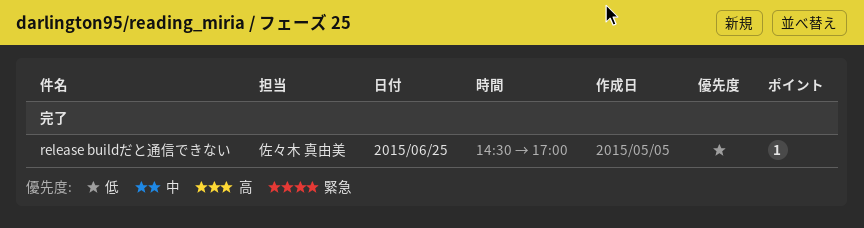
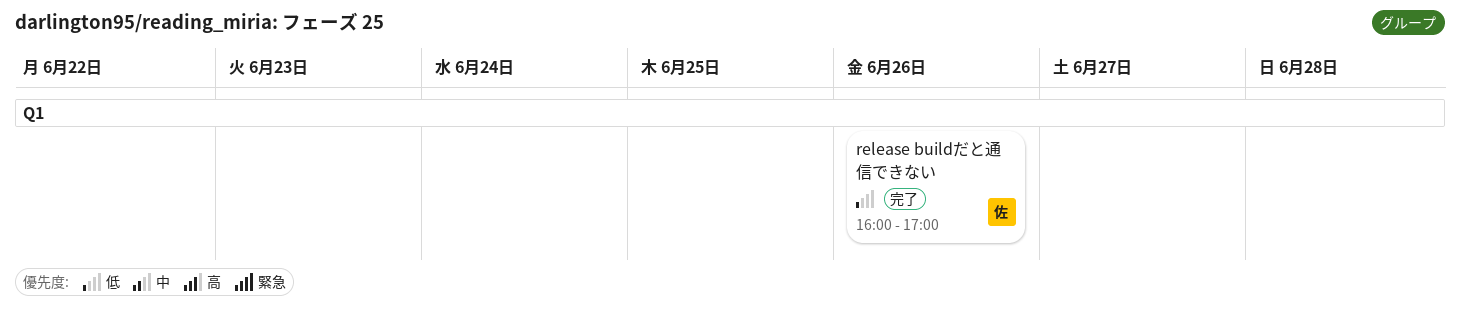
release buildだと通信できない, day: Jun 25 -> Jun 26
release buildだと通信できない, begins: 14:30 -> 16:00

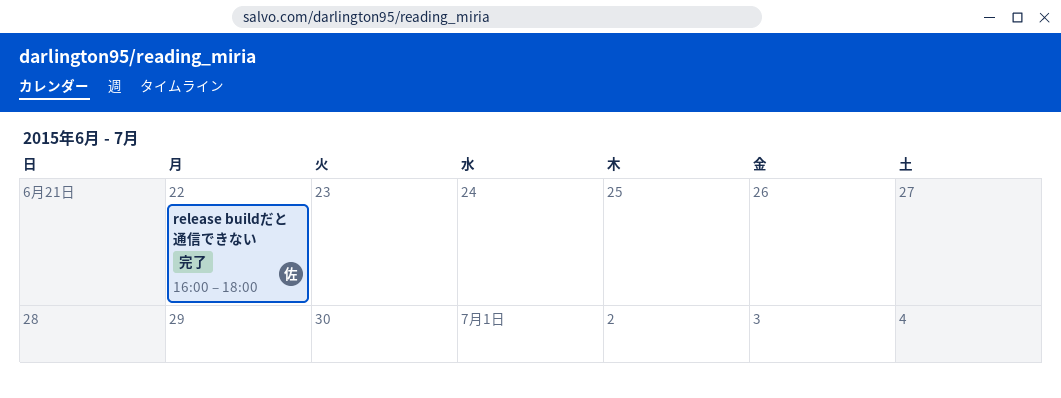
release buildだと通信できない, day: Jun 26 -> Jun 22
release buildだと通信できない, ends: 17:00 -> 18:00

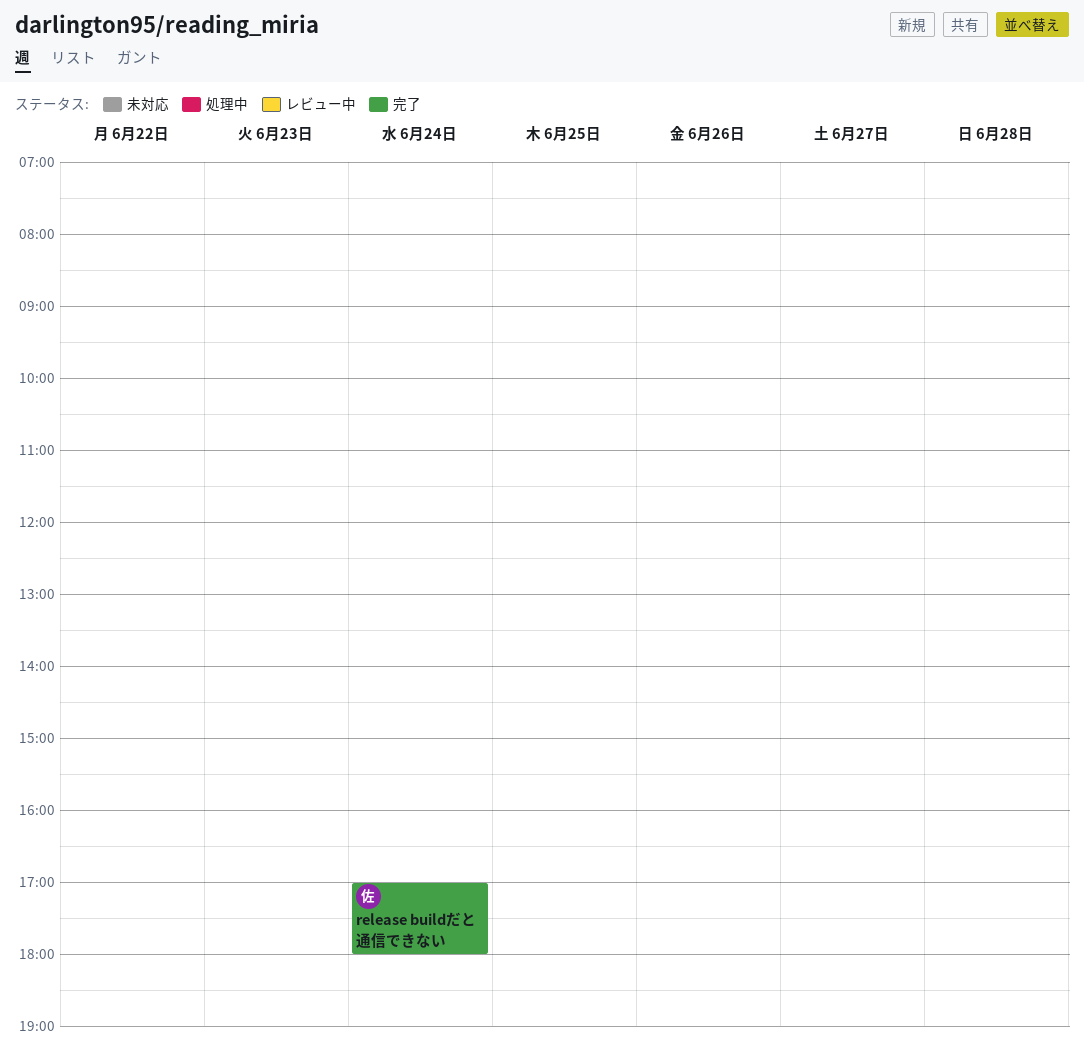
release buildだと通信できない, day: Jun 22 -> Jun 24
release buildだと通信できない, begins: 16:00 -> 17:00

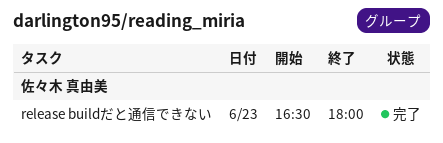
release buildだと通信できない, day: Jun 24 -> Jun 23
release buildだと通信できない, begins: 17:00 -> 16:30

